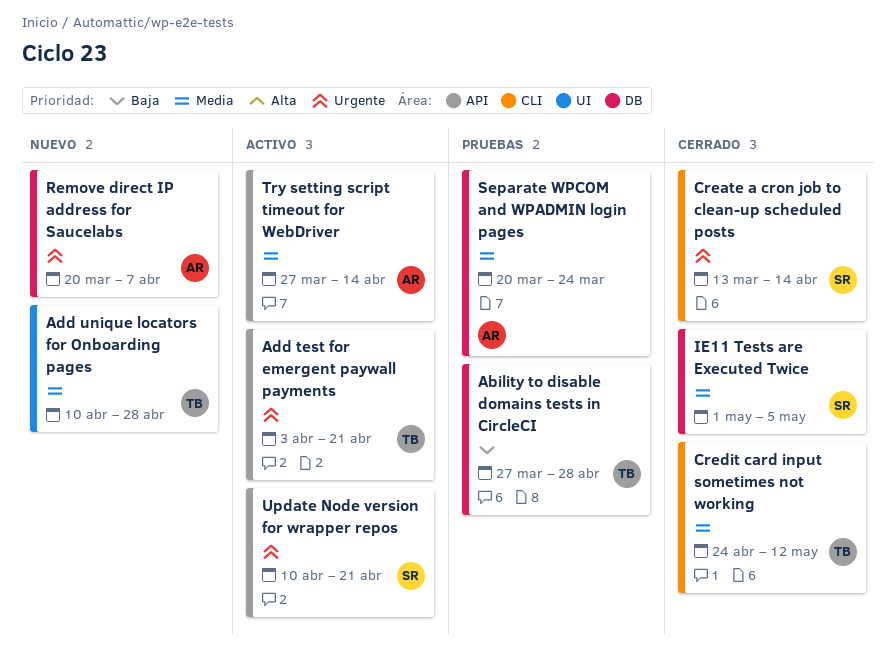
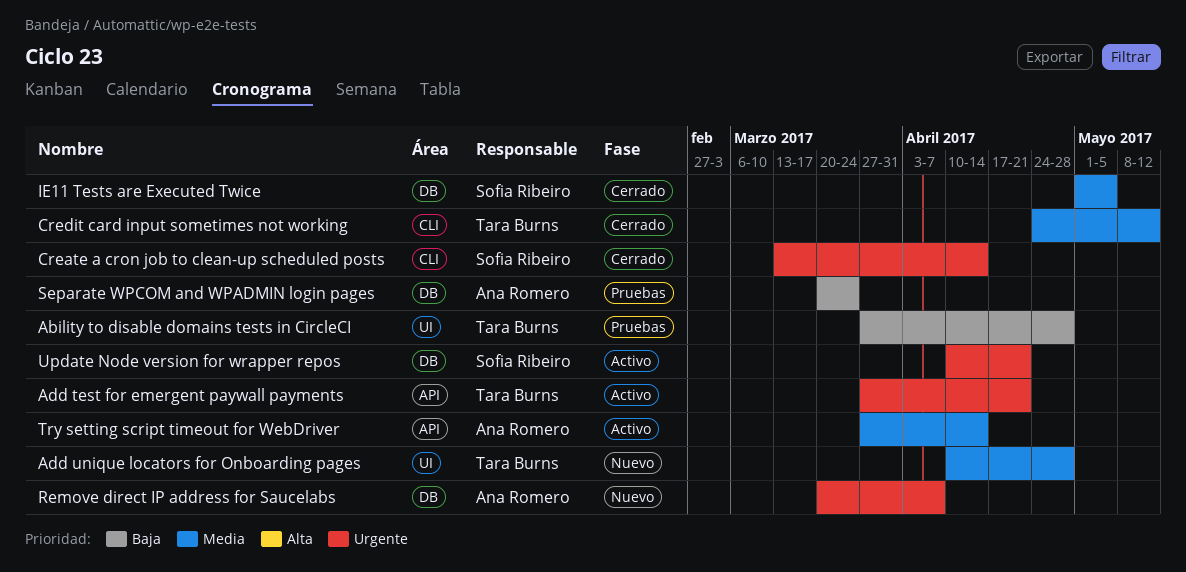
Ability to disable domains tests in CircleCI, label: DB -> UI
Add test for emergent paywall payments, start: Apr 3 -> Mar 27
Separate WPCOM and WPADMIN login pages, priority: Media -> Baja
Update Node version for wrapper repos, label: API -> DB

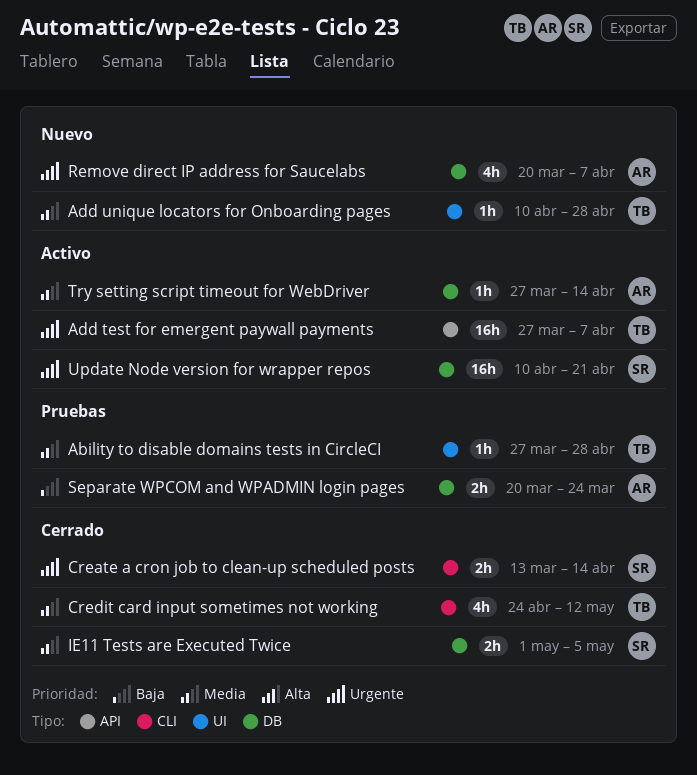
Ability to disable domains tests in CircleCI, priority: Baja -> Media
Add test for emergent paywall payments, due: Apr 21 -> Apr 7
Try setting script timeout for WebDriver, label: API -> DB

